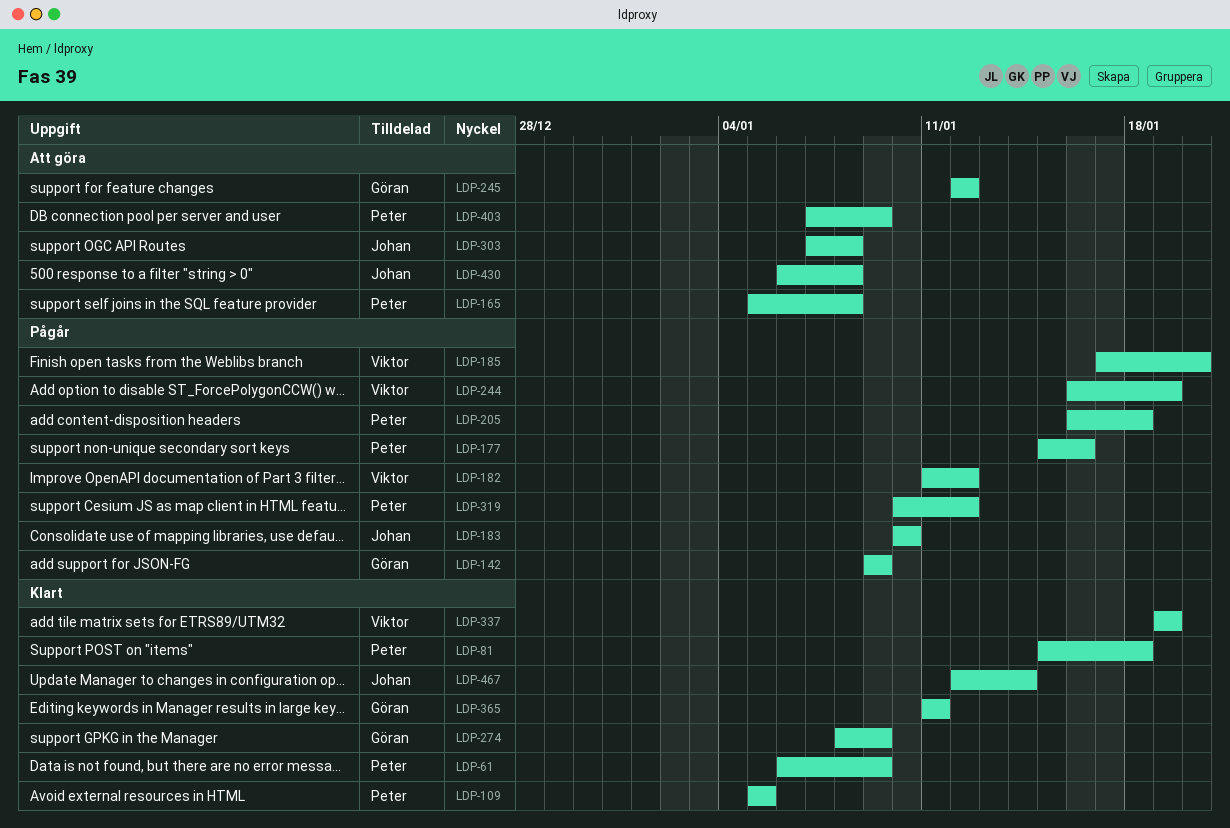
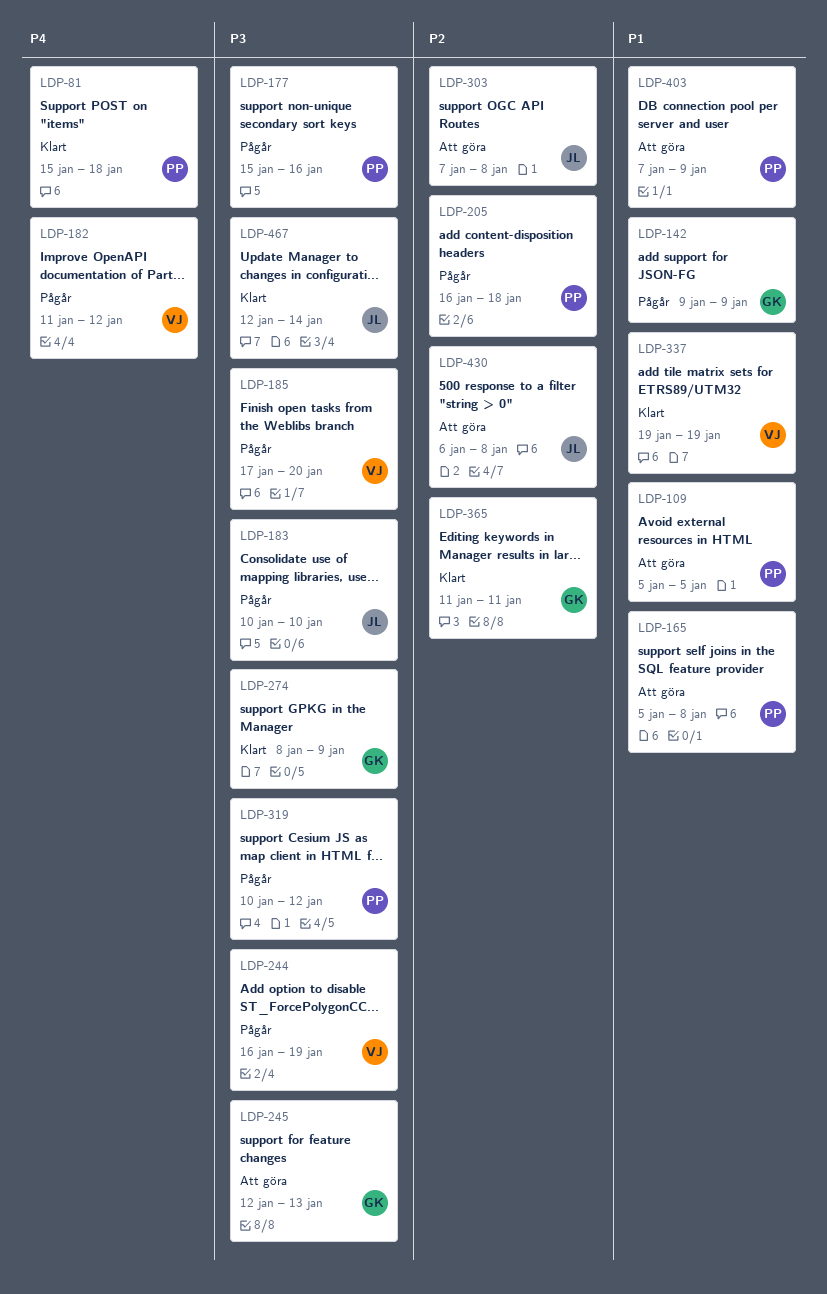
LDP-61: present -> none
LDP-109, status: Klart -> Att göra
LDP-245, due: Jan 12 -> Jan 13

